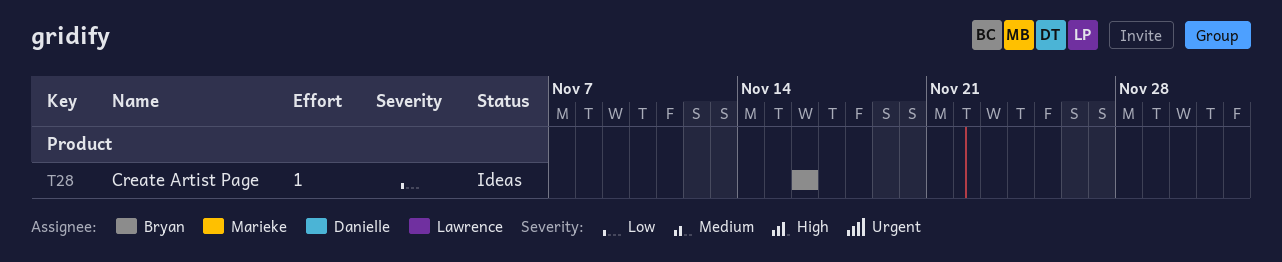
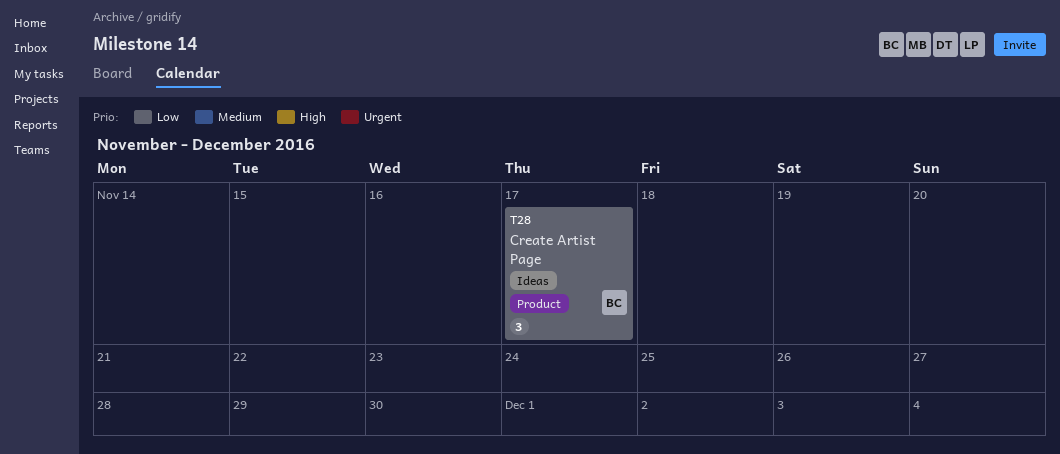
T28, estimate: 1 -> 3
T28, due: Nov 16 -> Nov 17

